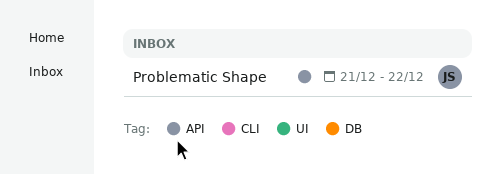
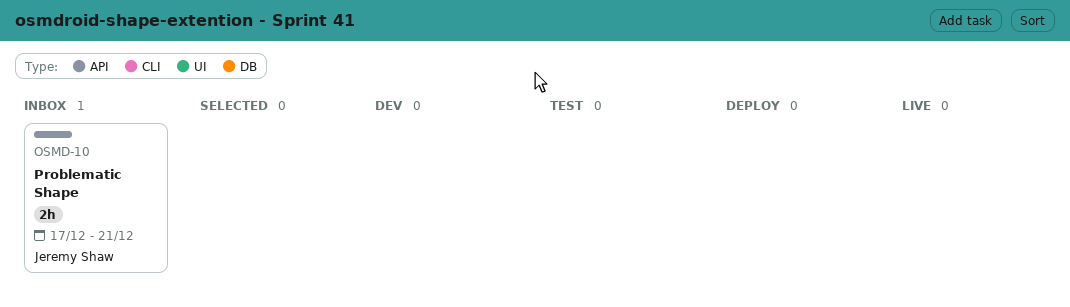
Problematic Shape, start: Dec 21 -> Dec 17
Problematic Shape, due: Dec 22 -> Dec 21

